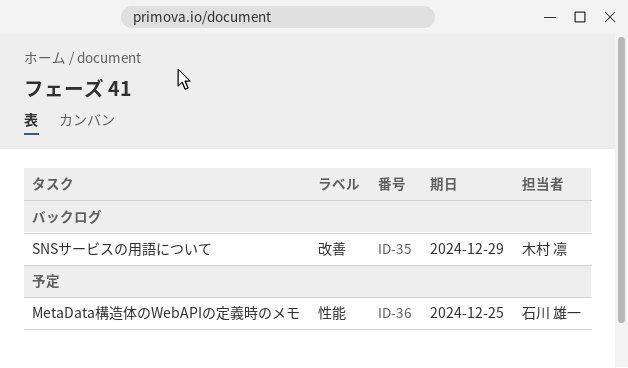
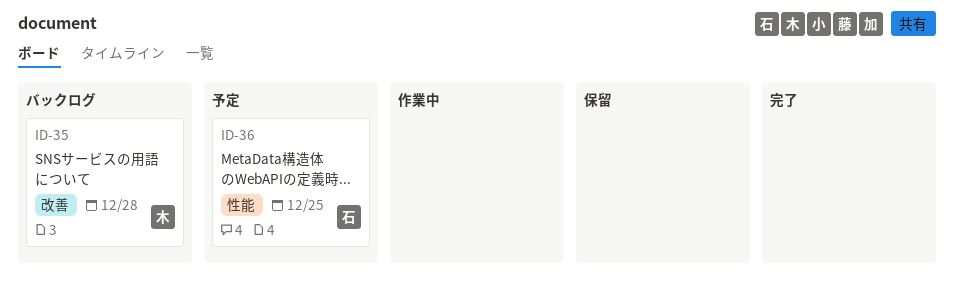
ID-35, due: Dec 29 -> Dec 28

